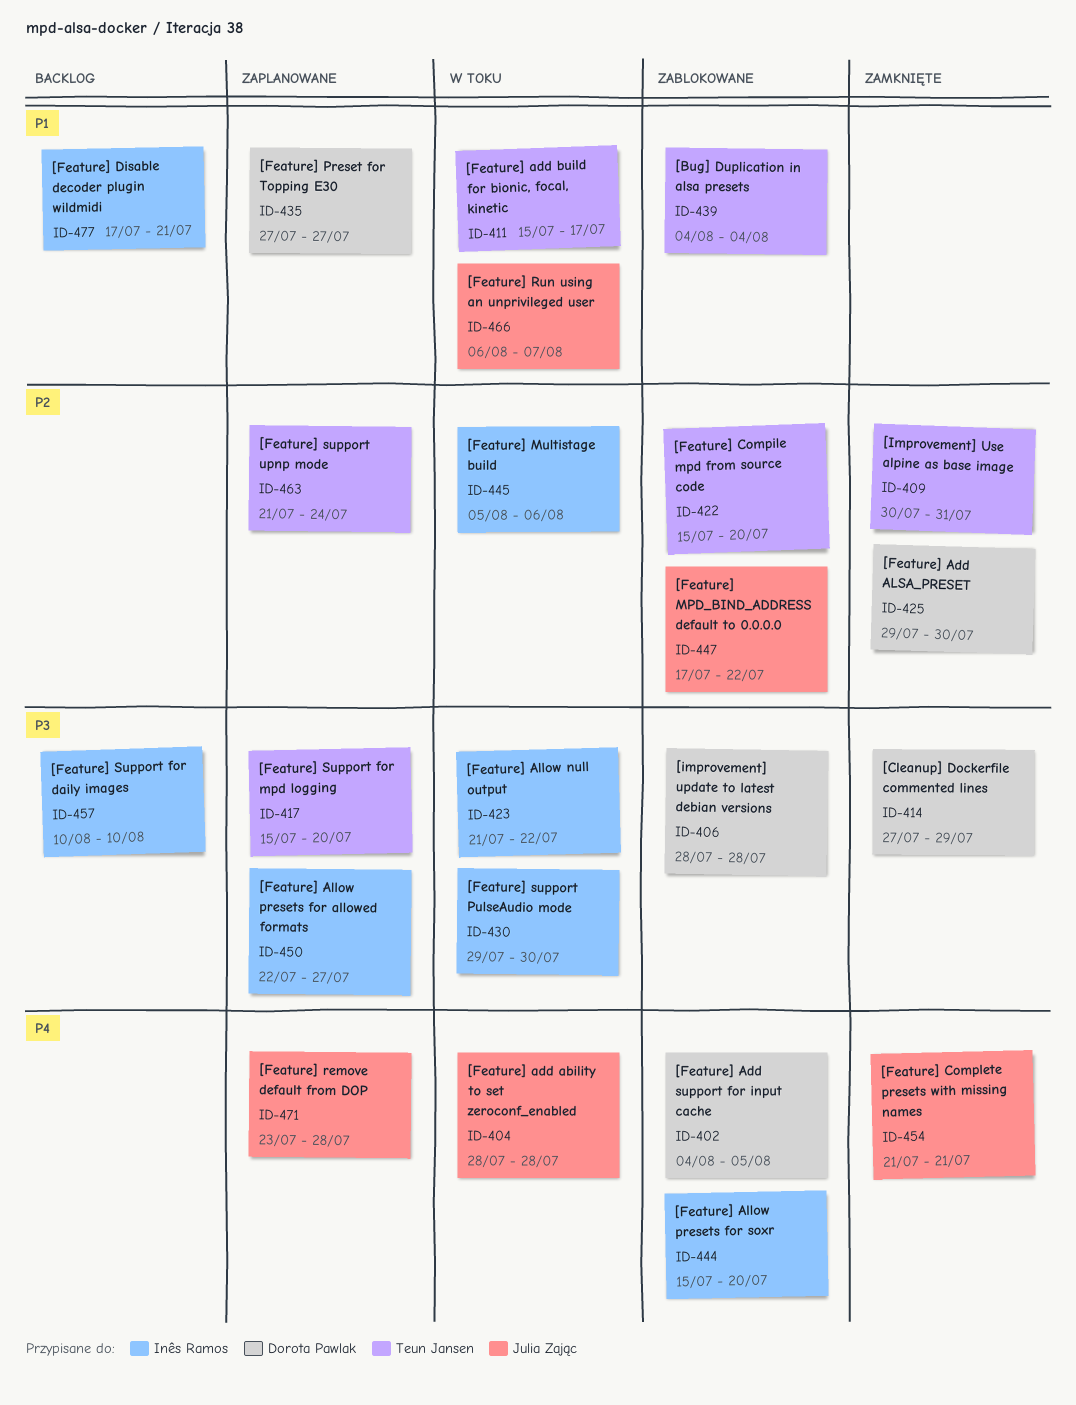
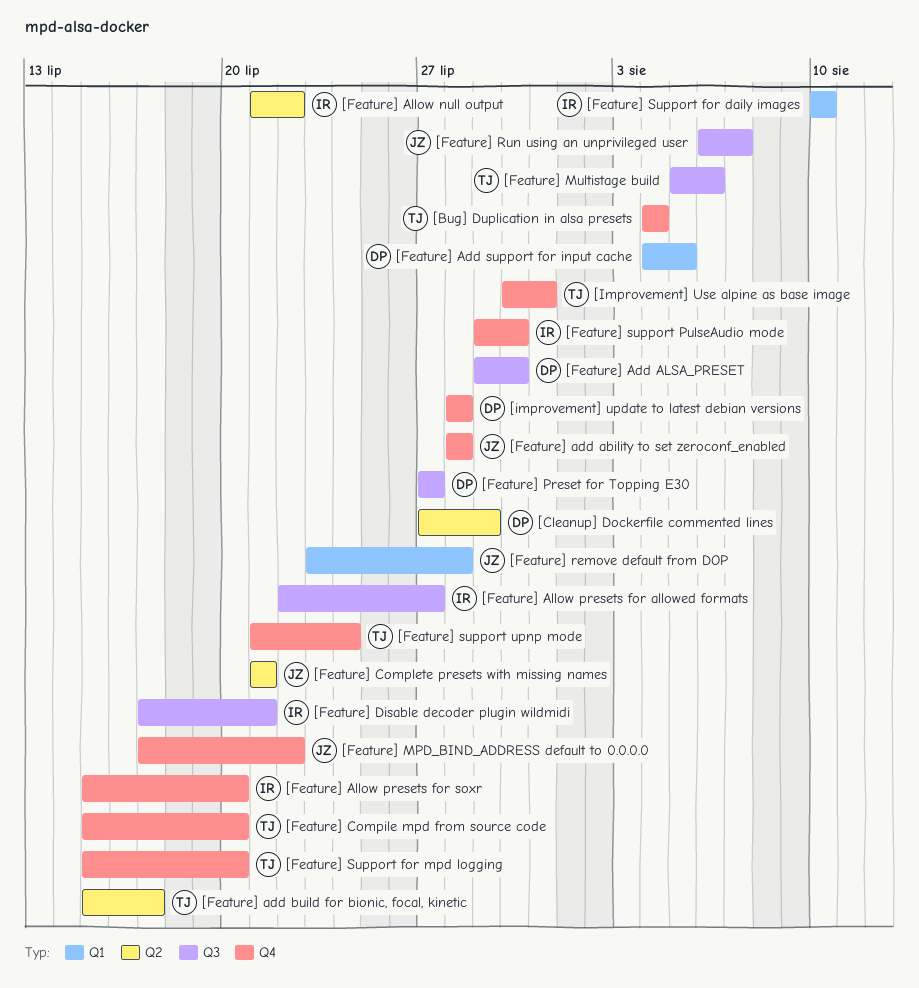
[Feature] Multistage build, owner: Inês Ramos -> Teun Jansen

